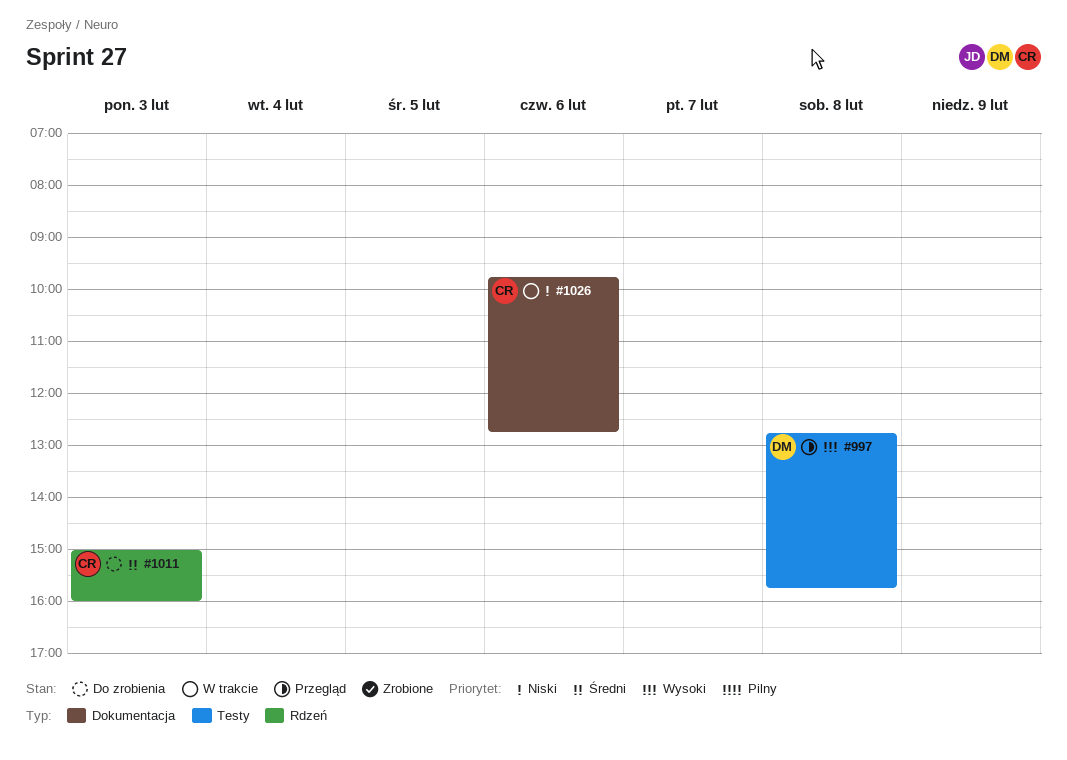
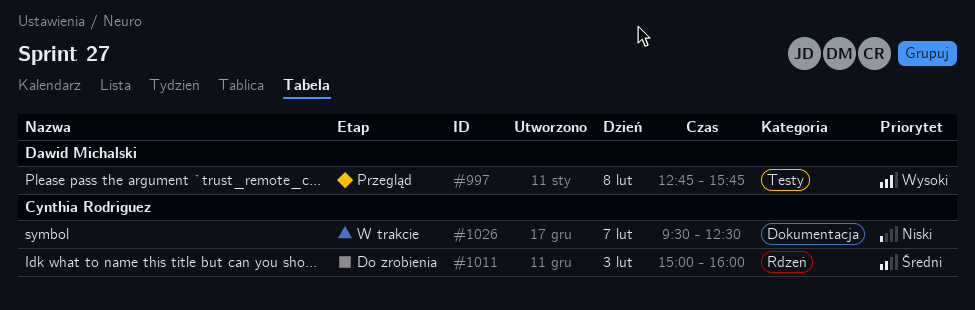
#1026, day: Feb 6 -> Feb 7
#1026, begins: 09:45 -> 09:30
#1026, ends: 12:45 -> 12:30

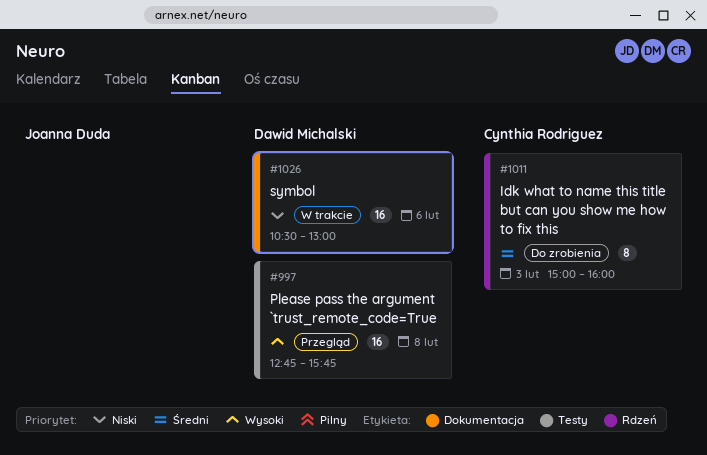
#1026, owner: Cynthia Rodriguez -> Dawid Michalski
#1026, day: Feb 7 -> Feb 6
#1026, begins: 09:30 -> 10:30
#1026, ends: 12:30 -> 13:00

